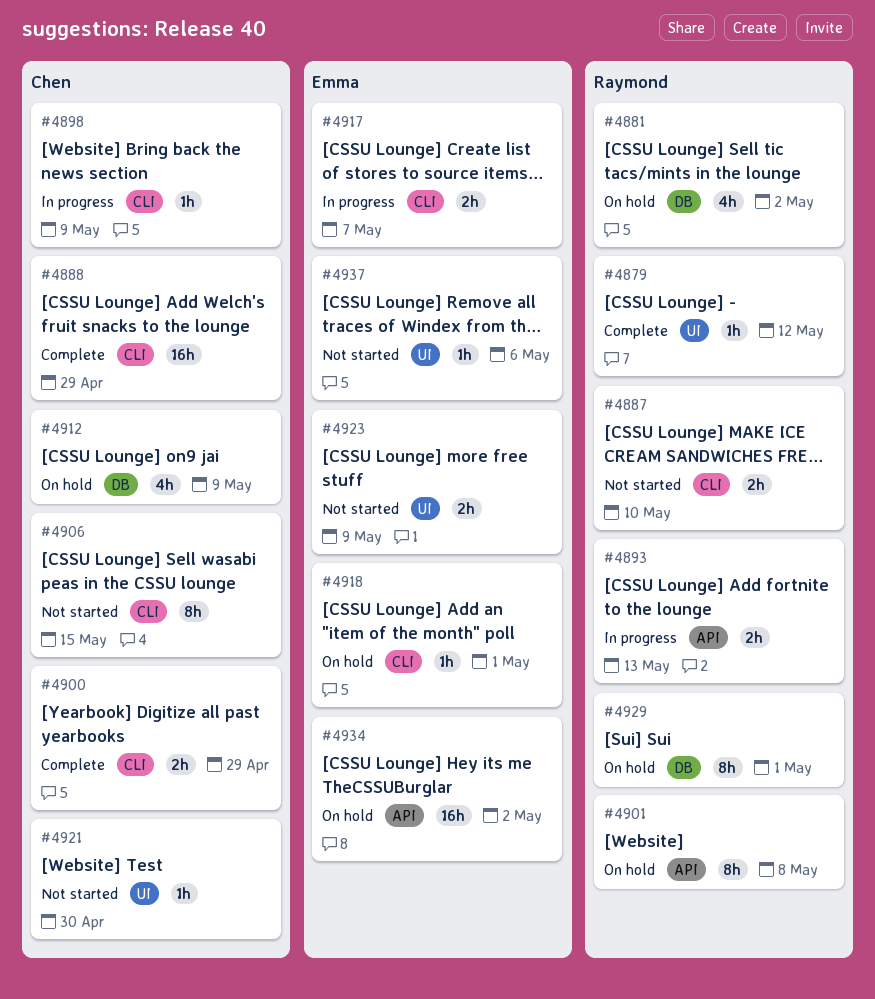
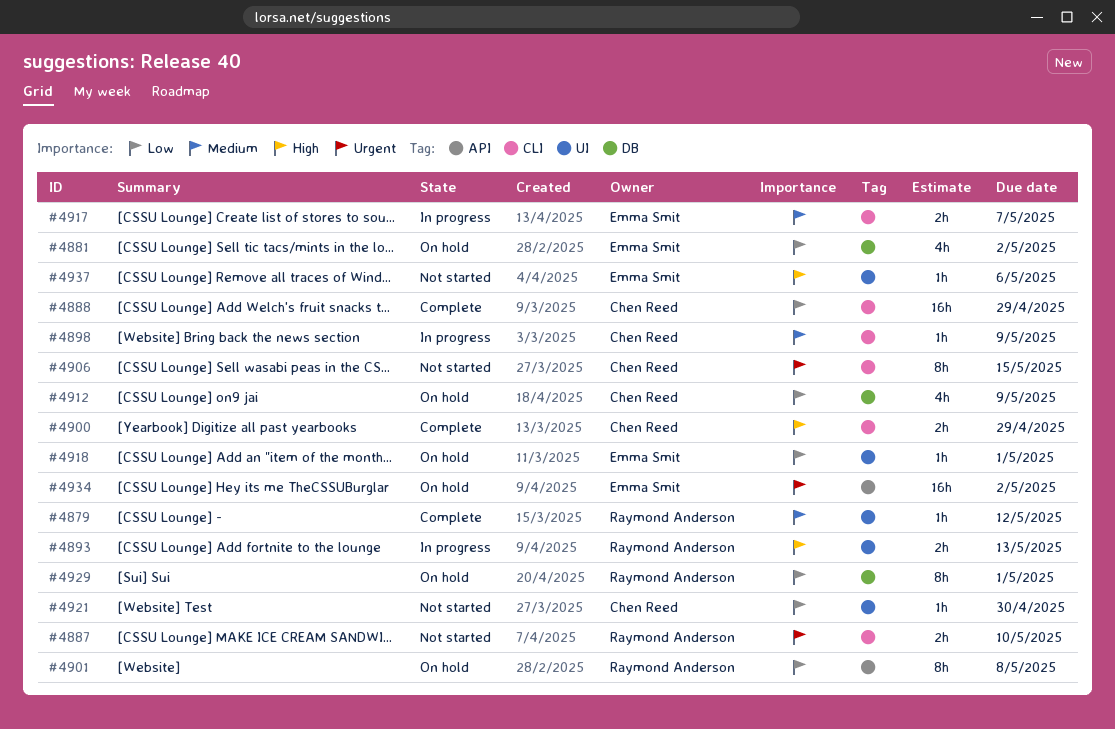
#4881, owner: Raymond Anderson -> Emma Smit
#4893, label: API -> UI
#4918, label: CLI -> UI
#4923: present -> none

